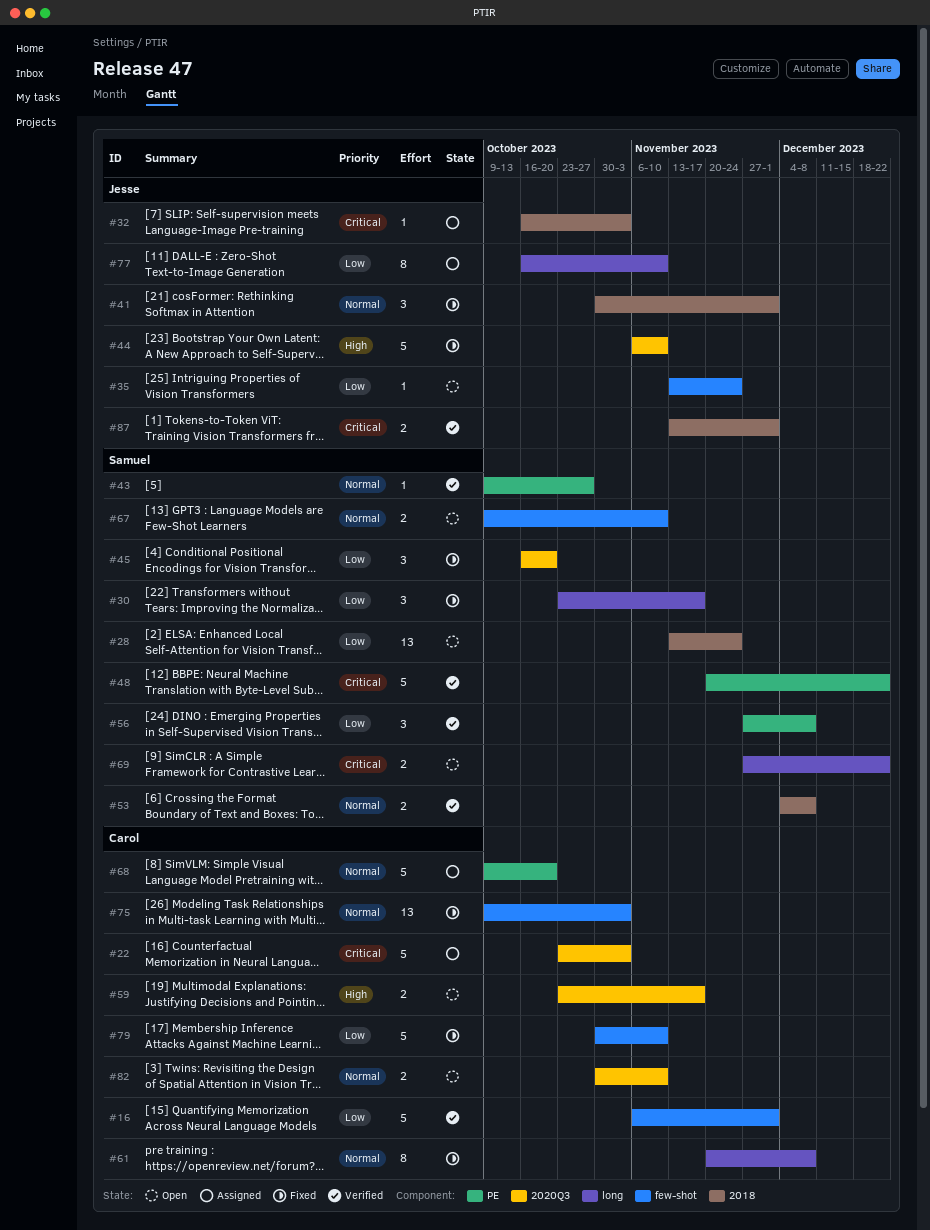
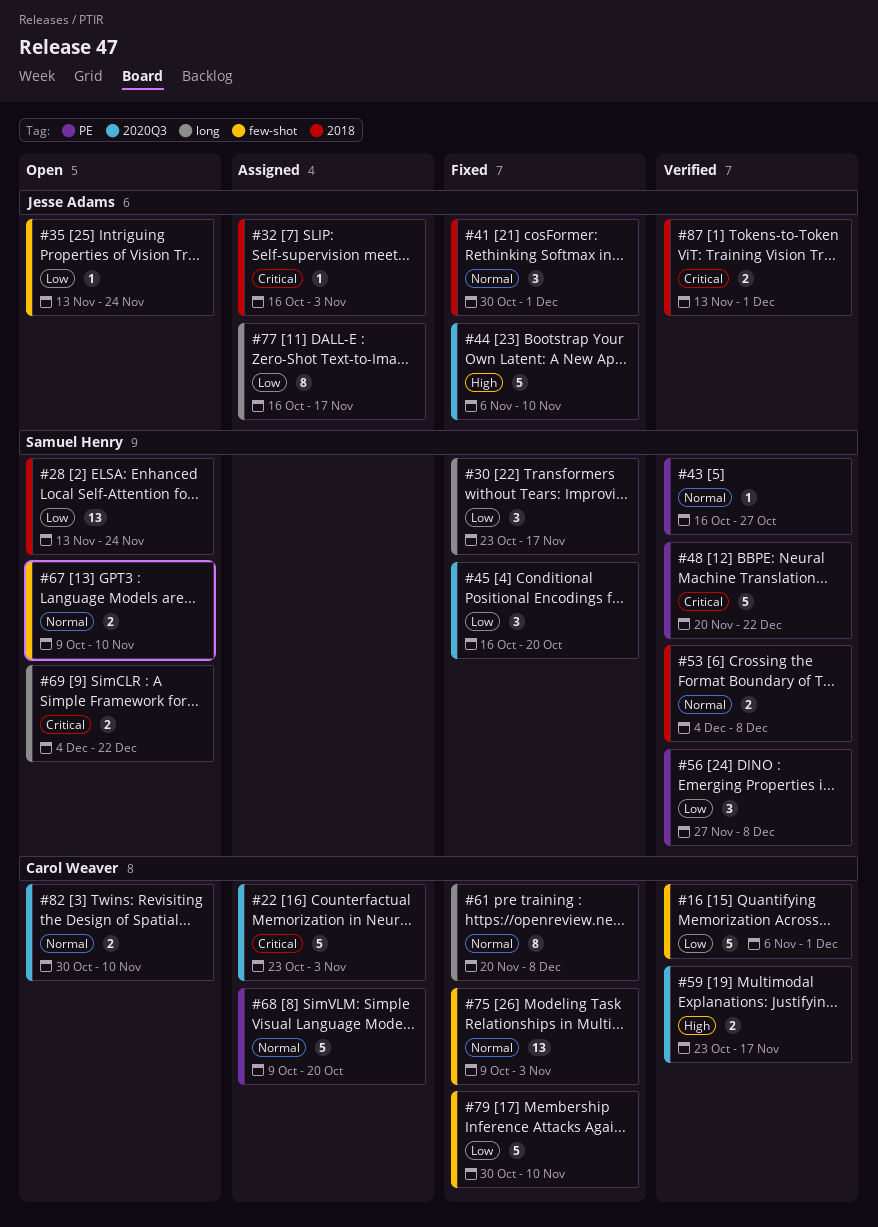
#43, start: Oct 9 -> Oct 16
#59, status: Open -> Verified
#69, start: Nov 27 -> Dec 4
#77, due: Nov 10 -> Nov 17

